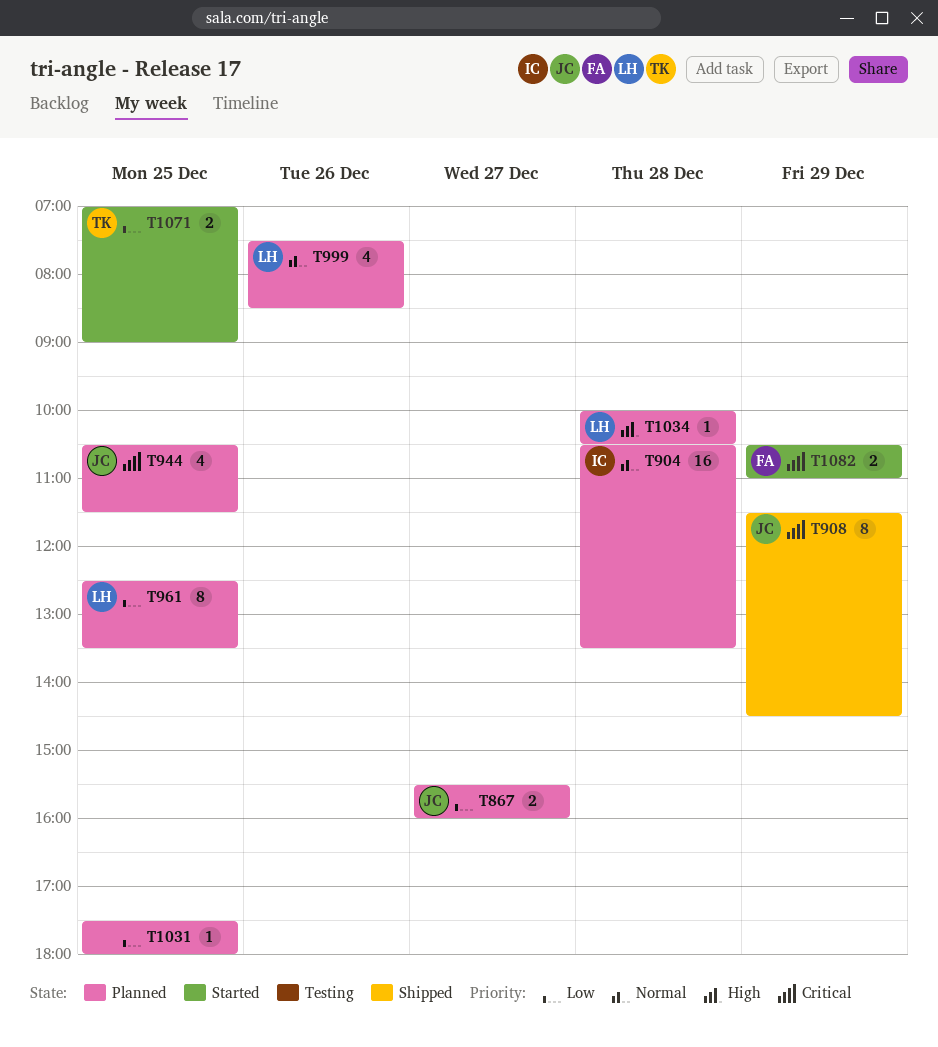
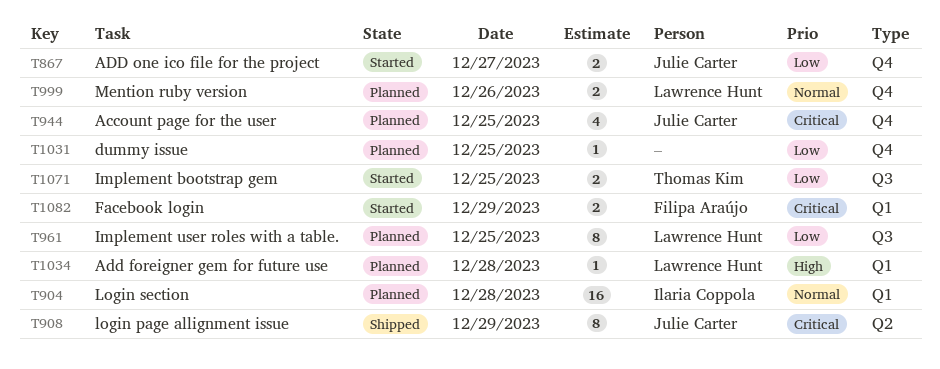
T867, status: Planned -> Started
T999, estimate: 4 -> 2

